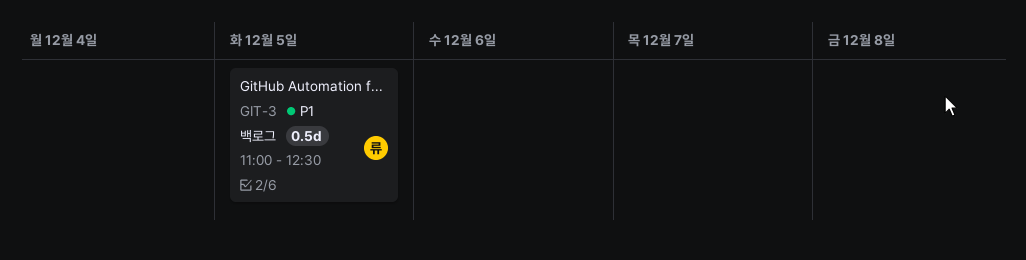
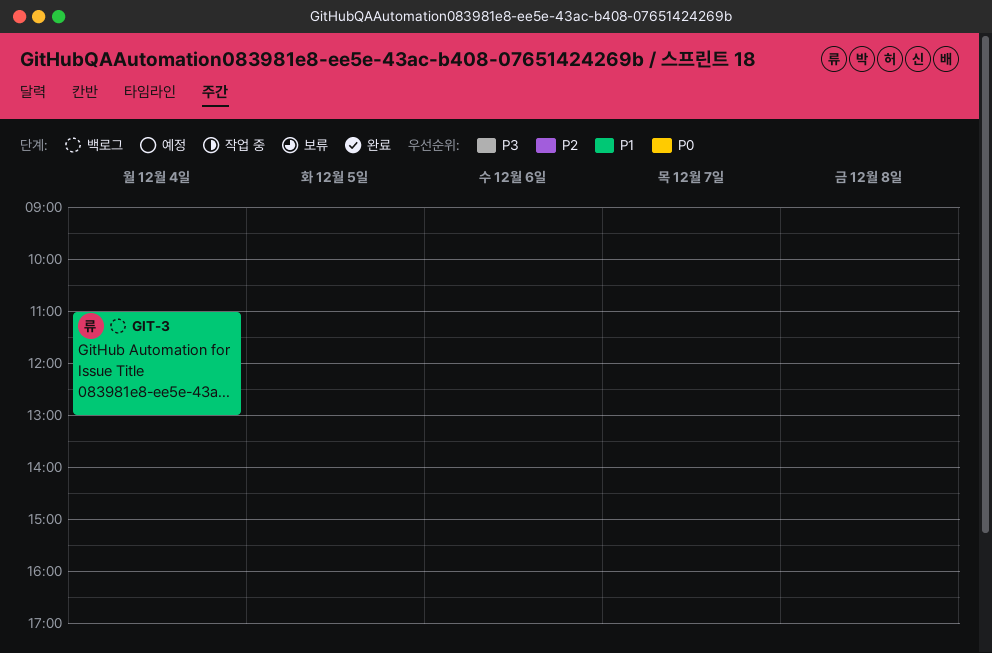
GIT-3, day: Dec 5 -> Dec 4
GIT-3, ends: 12:30 -> 13:00

